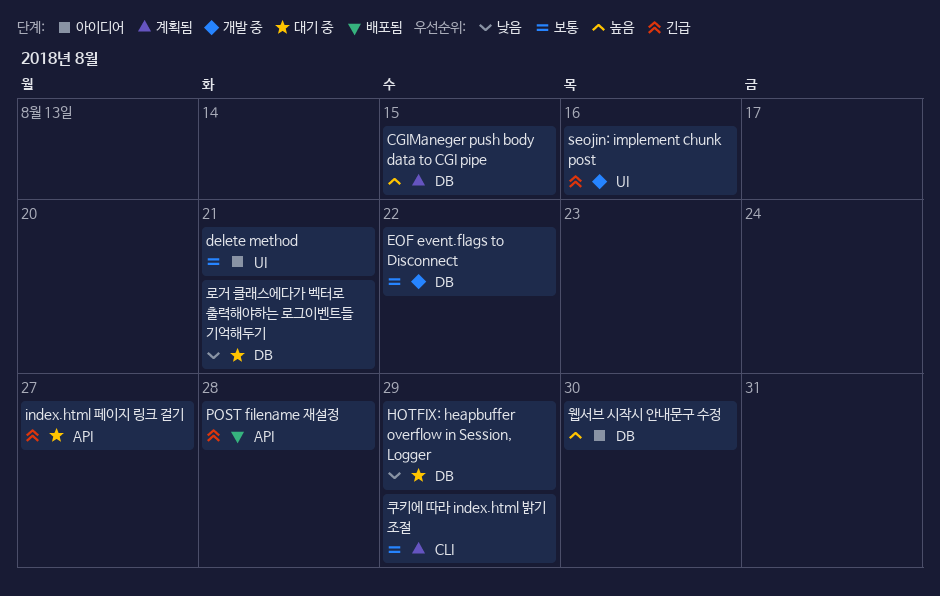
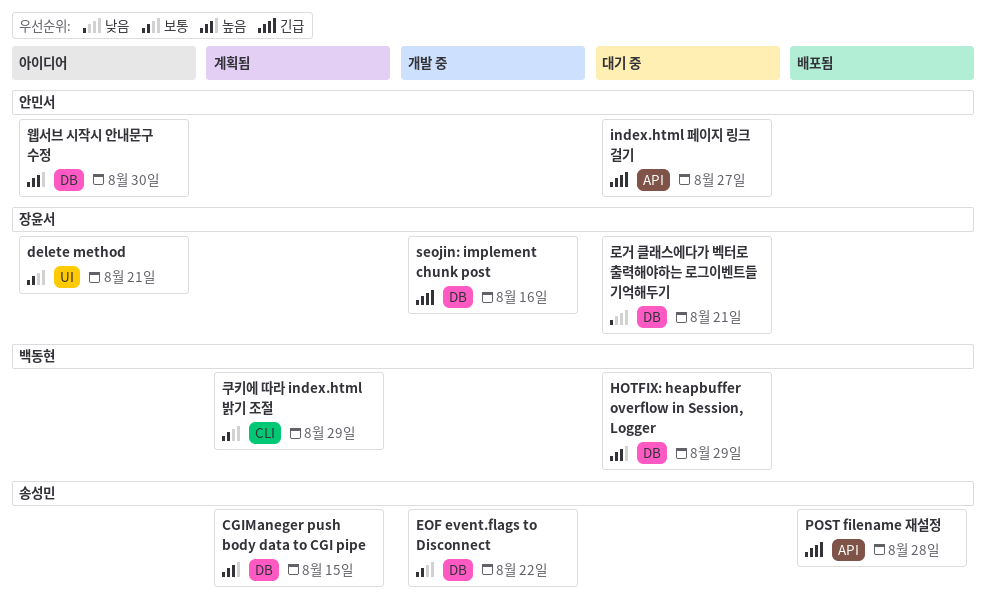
HOTFIX: heapbuffer overflow in Session, Logger, priority: 낮음 -> 높음
seojin: implement chunk post, label: UI -> DB

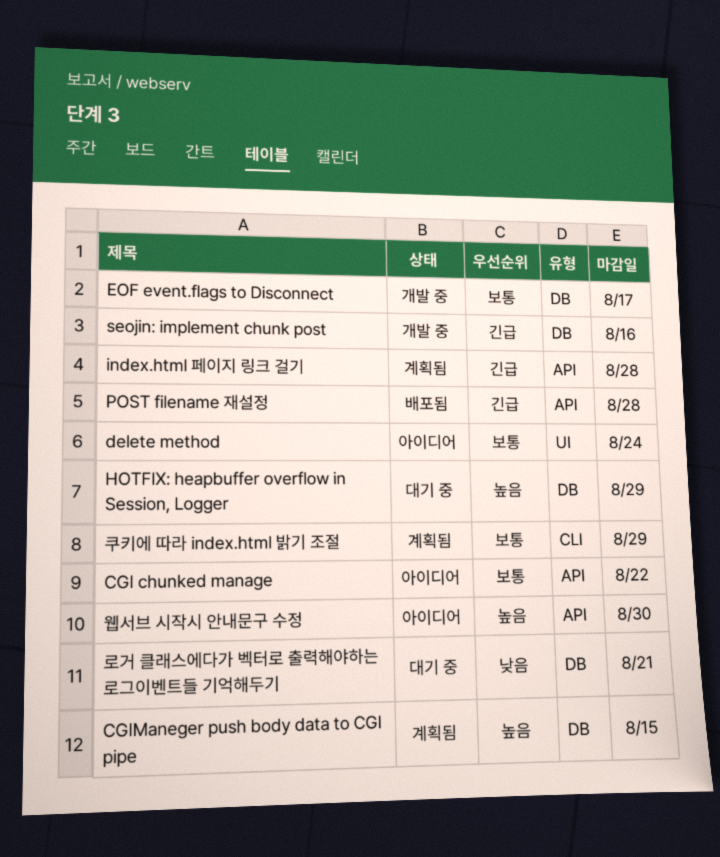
CGI chunked manage: none -> present
delete method, due: Aug 21 -> Aug 24
EOF event.flags to Disconnect, due: Aug 22 -> Aug 17
index.html 페이지 링크 걸기, status: 대기 중 -> 계획됨
index.html 페이지 링크 걸기, due: Aug 27 -> Aug 28
웹서브 시작시 안내문구 수정, label: DB -> API

